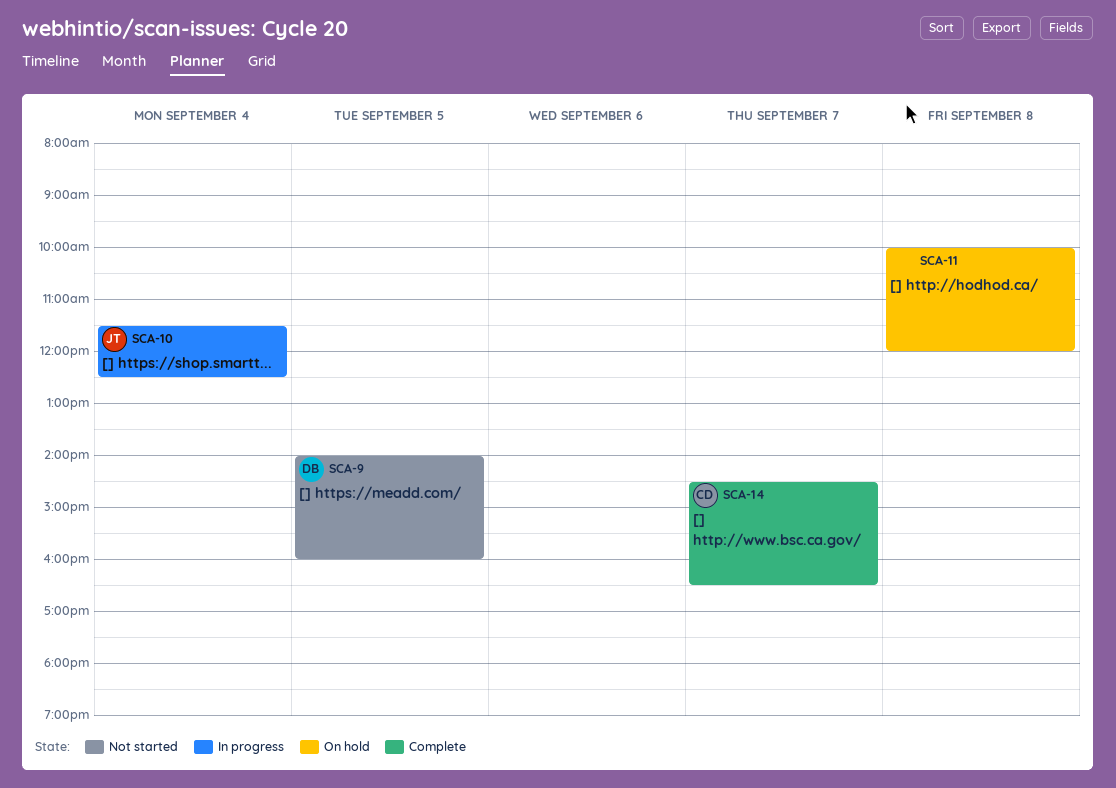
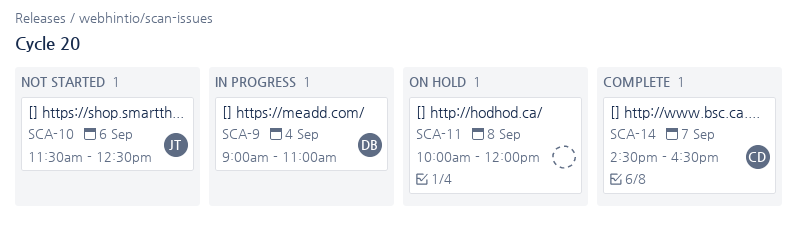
SCA-9, status: Not started -> In progress
SCA-9, day: Sep 5 -> Sep 4
SCA-9, begins: 14:00 -> 09:00
SCA-9, ends: 16:00 -> 11:00
SCA-10, status: In progress -> Not started
SCA-10, day: Sep 4 -> Sep 6

